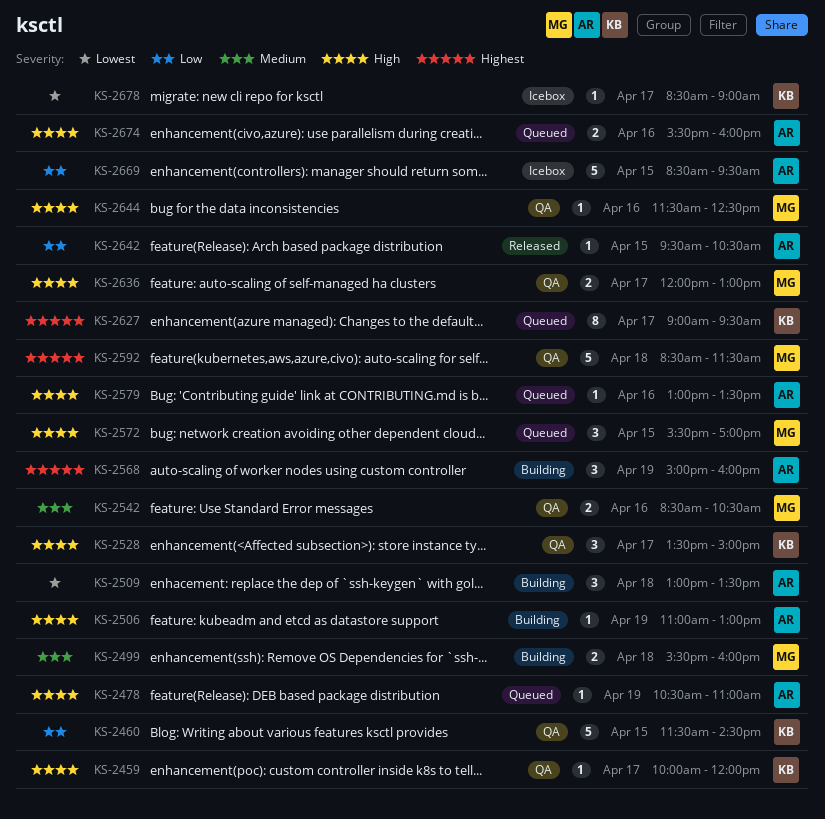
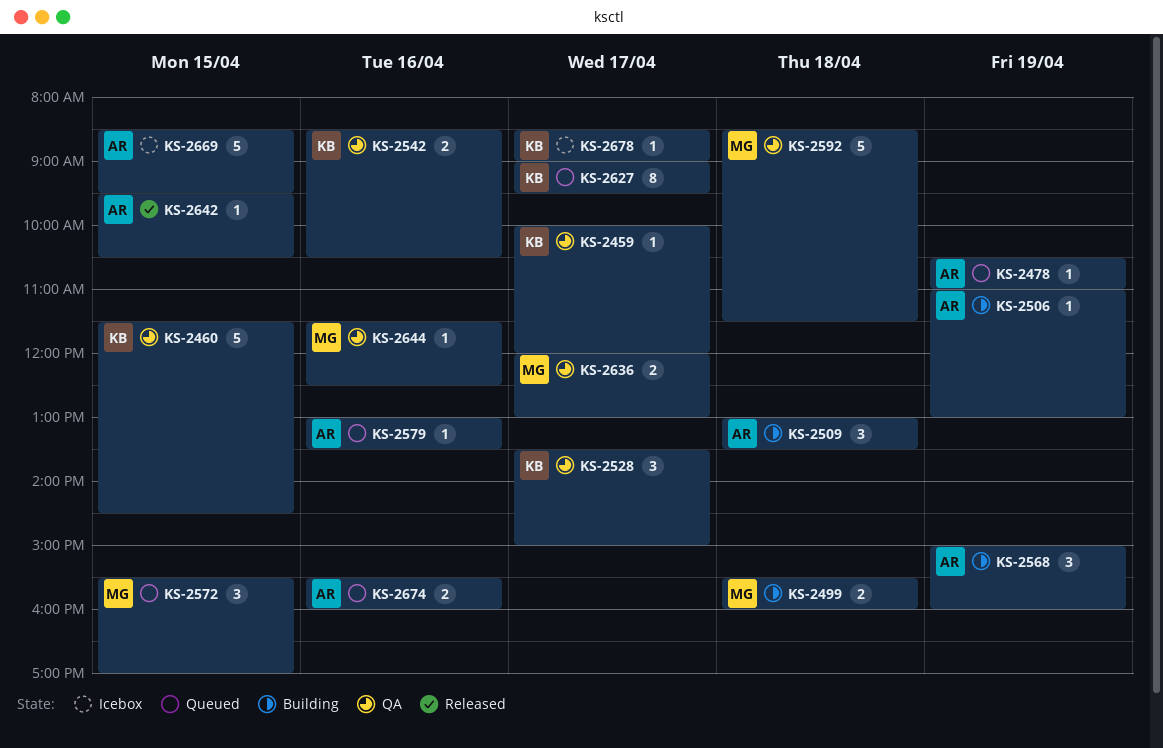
KS-2542, owner: MG -> KB

